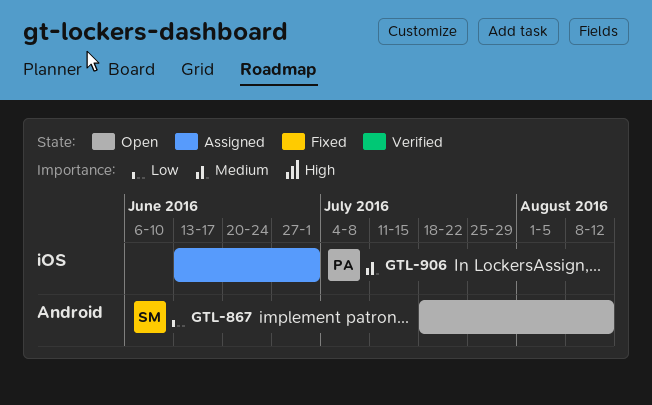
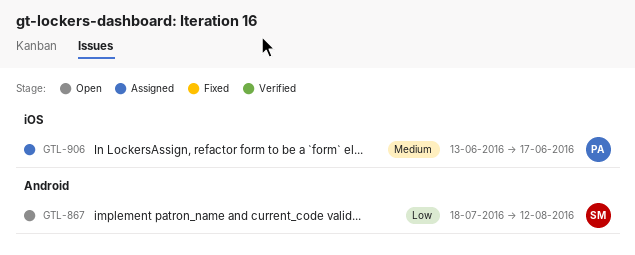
GTL-906, due: Jul 1 -> Jun 17

